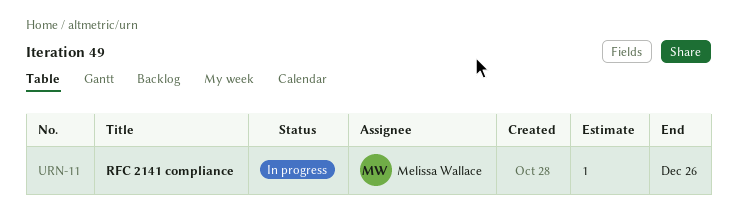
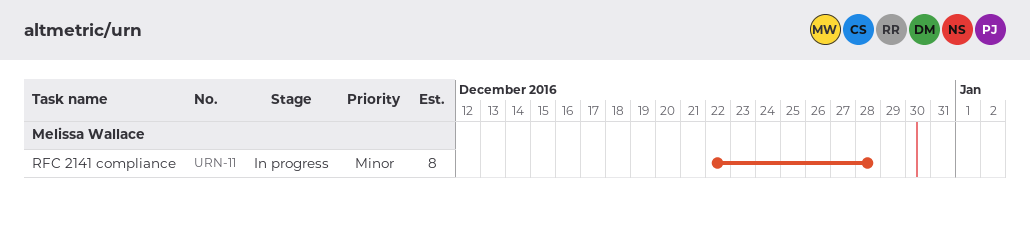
URN-11, estimate: 1 -> 8
URN-11, due: Dec 26 -> Dec 28

